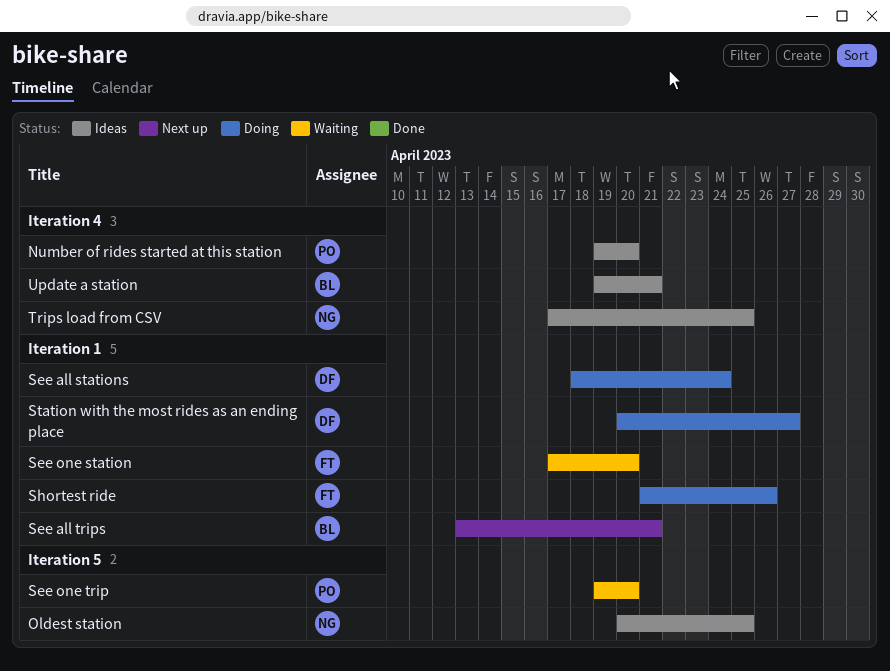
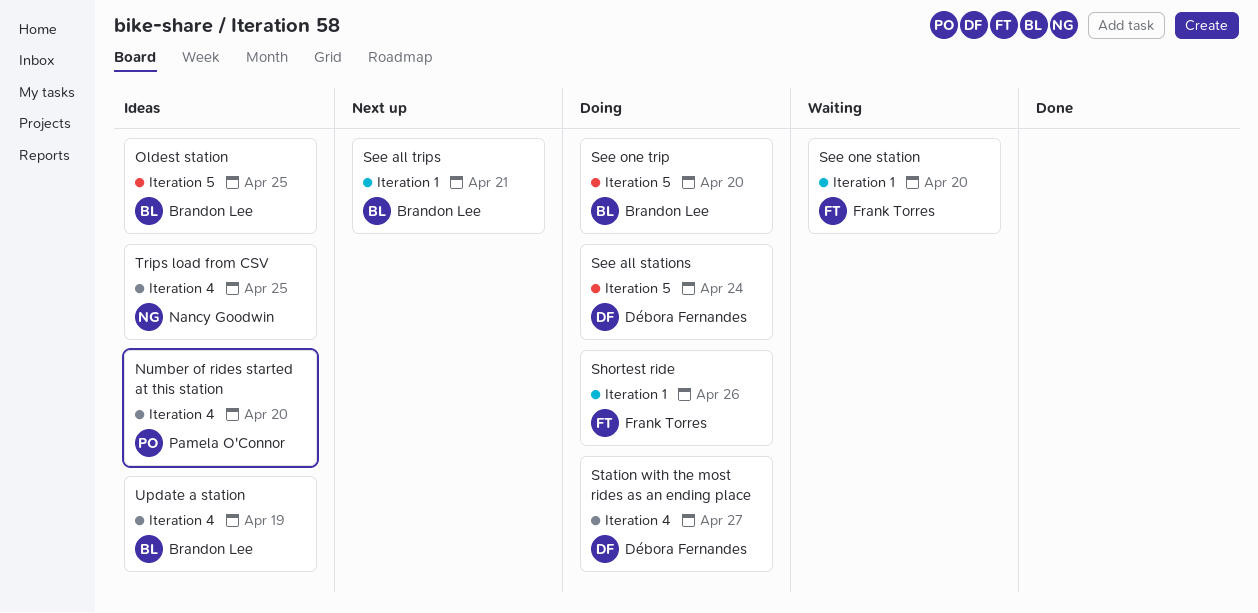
Oldest station, owner: Nancy Goodwin -> Brandon Lee
See all stations, label: Iteration 1 -> Iteration 5
See one trip, status: Waiting -> Doing
See one trip, owner: Pamela O'Connor -> Brandon Lee
Station with the most rides as an ending place, label: Iteration 1 -> Iteration 4
Update a station, due: Apr 21 -> Apr 19

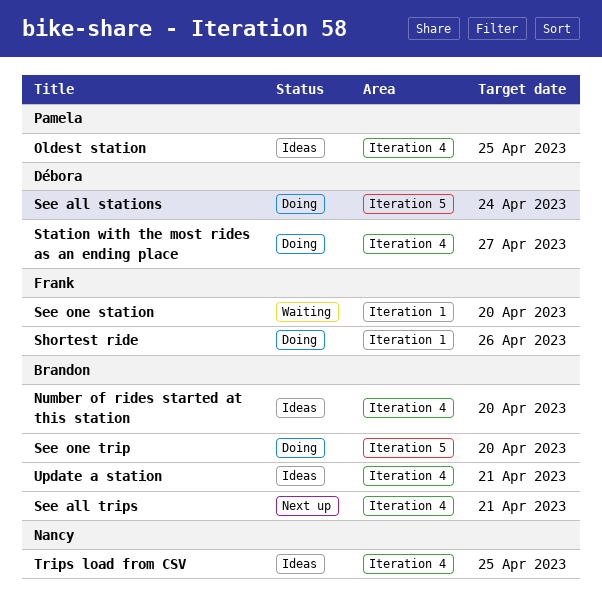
Number of rides started at this station, owner: Pamela O'Connor -> Brandon Lee
Oldest station, owner: Brandon Lee -> Pamela O'Connor
Oldest station, label: Iteration 5 -> Iteration 4
See all trips, label: Iteration 1 -> Iteration 4
Update a station, due: Apr 19 -> Apr 21

